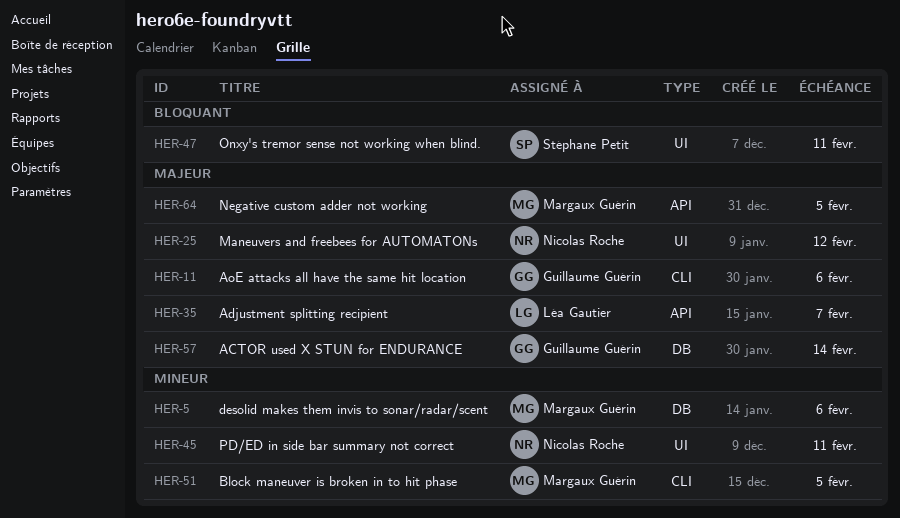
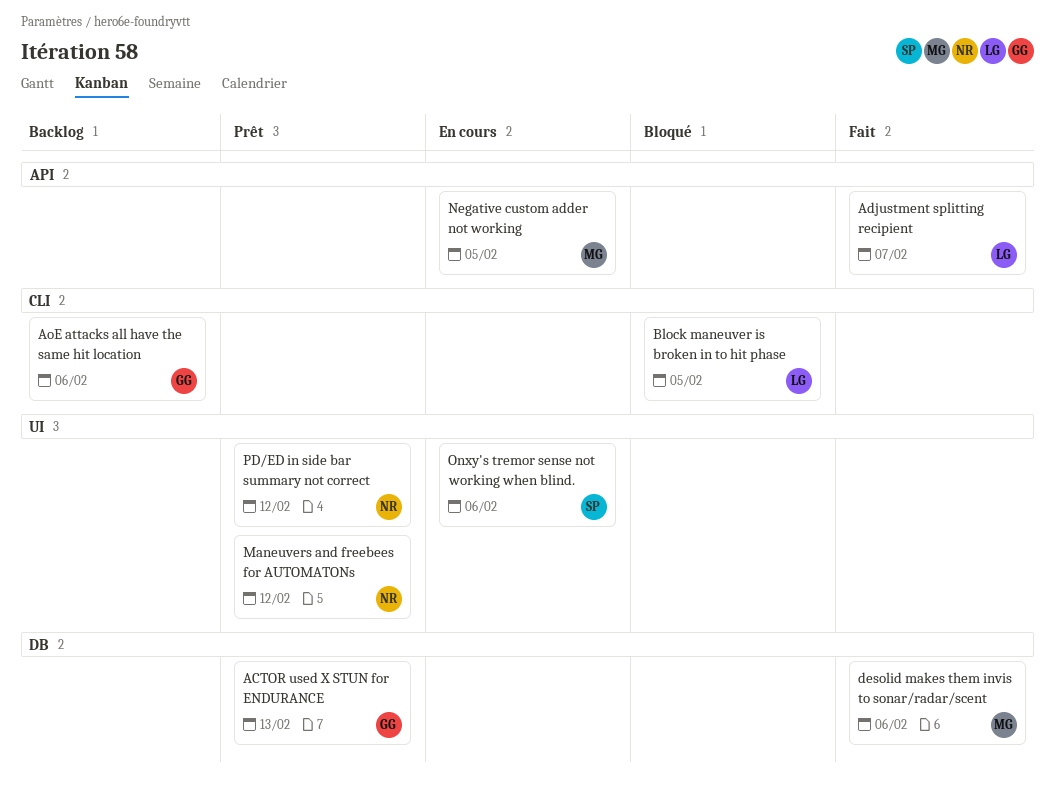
ACTOR used X STUN for ENDURANCE, due: Feb 14 -> Feb 13
Block maneuver is broken in to hit phase, owner: Margaux Guérin -> Léa Gautier
Onxy's tremor sense not working when blind., due: Feb 11 -> Feb 6
PD/ED in side bar summary not correct, due: Feb 11 -> Feb 12

